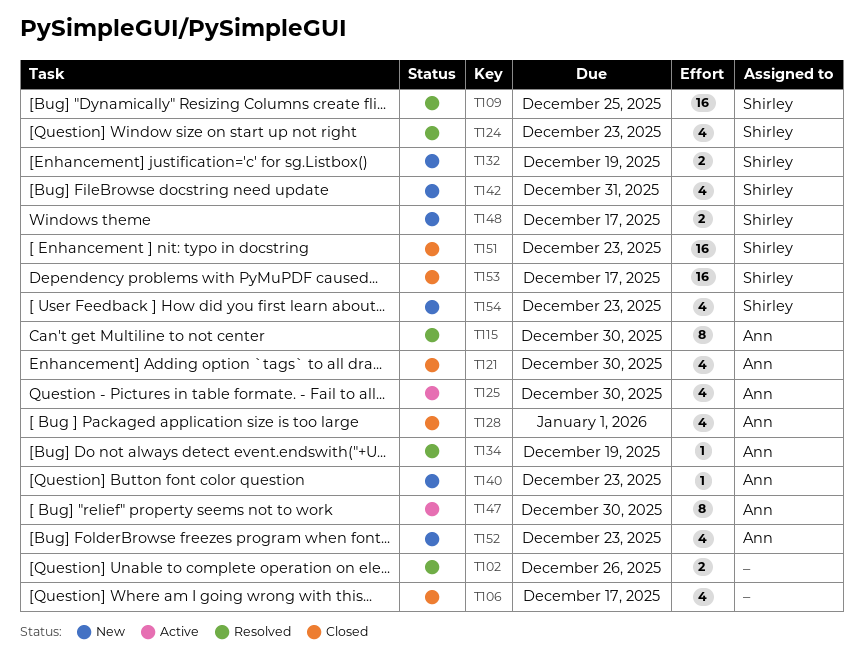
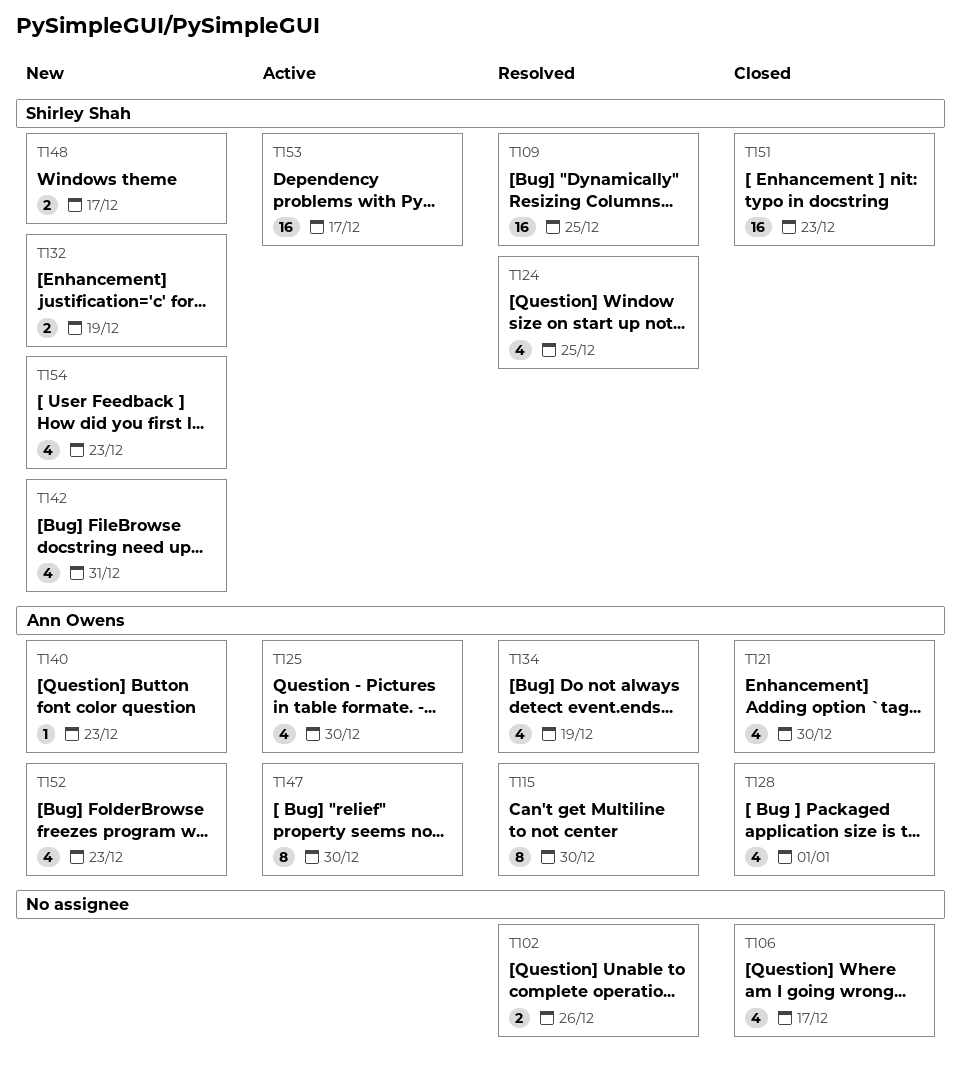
T124, due: Dec 23 -> Dec 25
T134, estimate: 1 -> 4
T153, status: Closed -> Active

